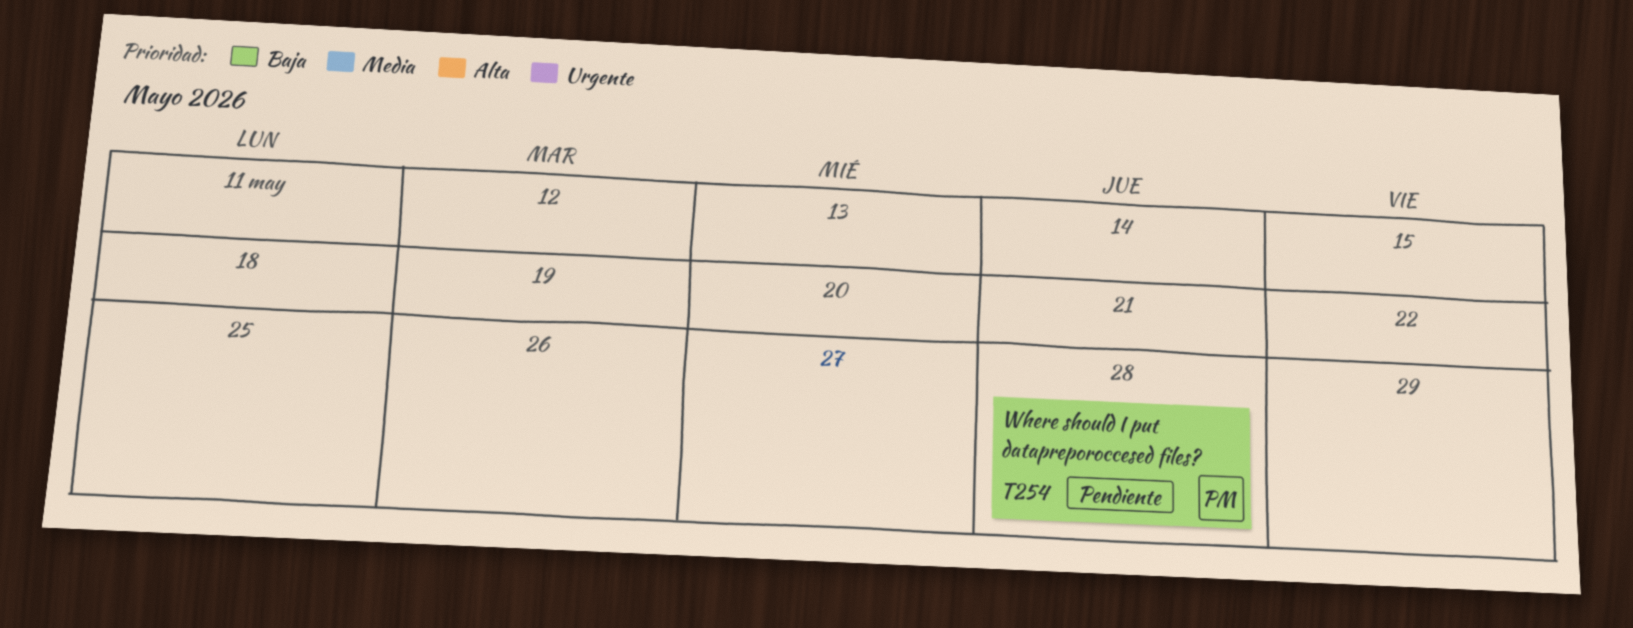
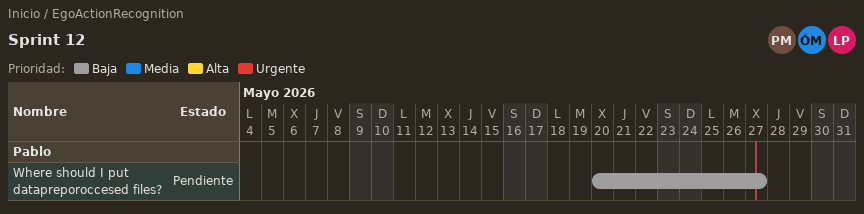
Where should I put datapreporoccesed files?, due: May 28 -> May 27

